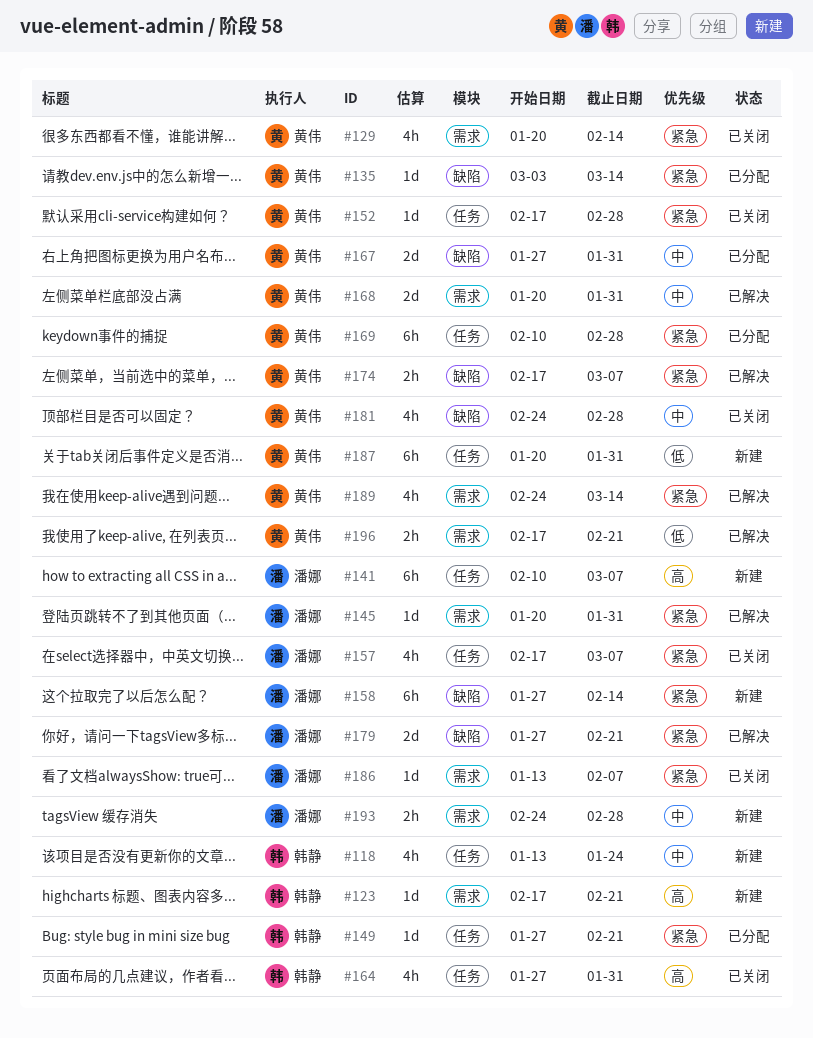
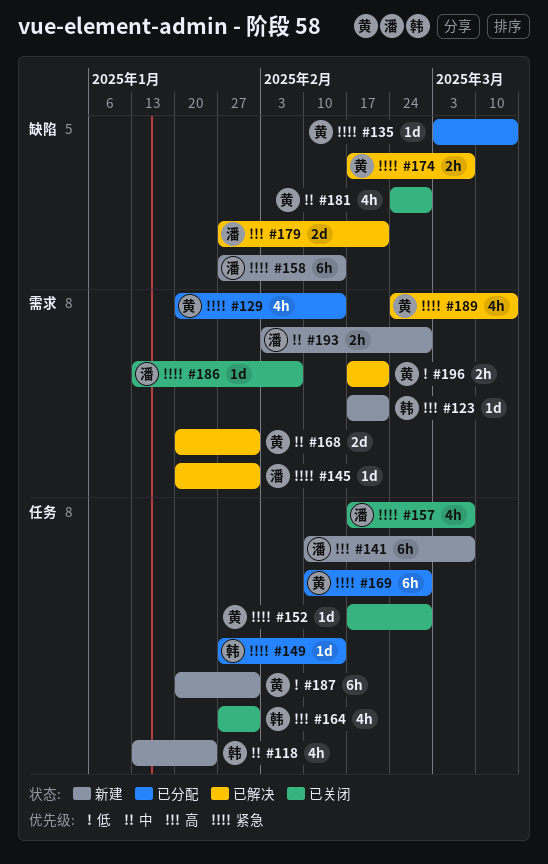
#129, status: 已关闭 -> 已分配
#149, due: Feb 21 -> Feb 14
#167: present -> none
#179, priority: 紧急 -> 高
#193, start: Feb 24 -> Feb 3

